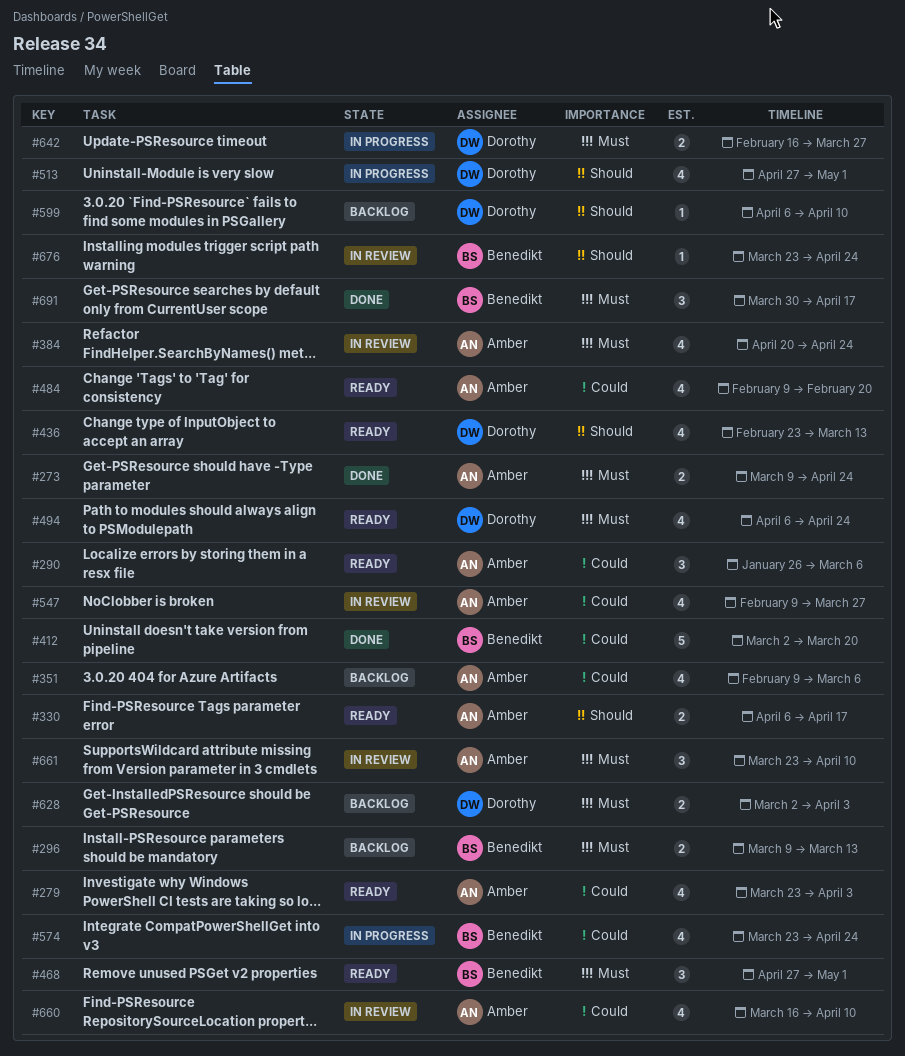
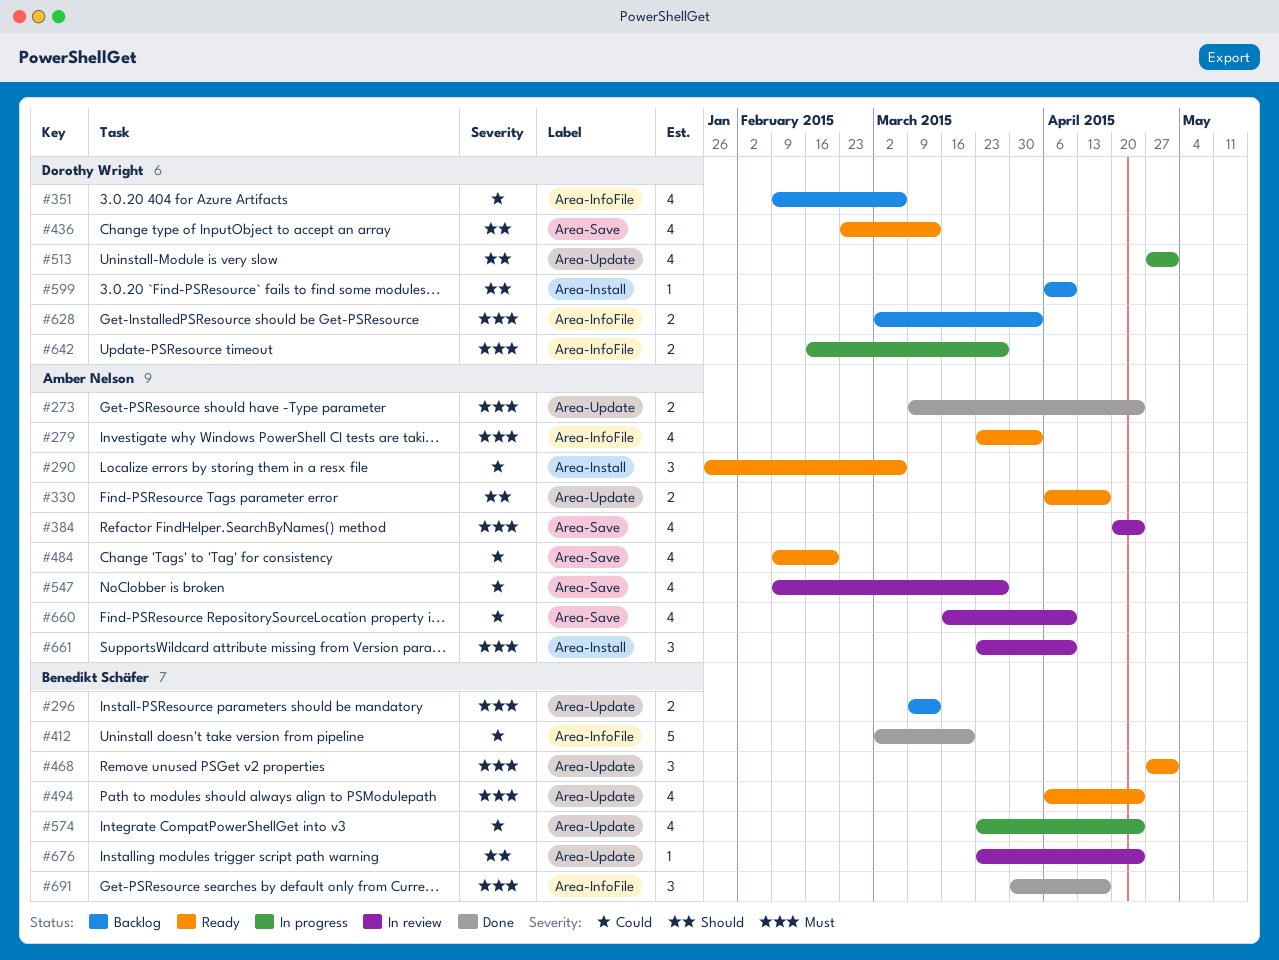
#279, priority: Could -> Must
#351, owner: Amber Nelson -> Dorothy Wright
#494, owner: Dorothy Wright -> Benedikt Schäfer

